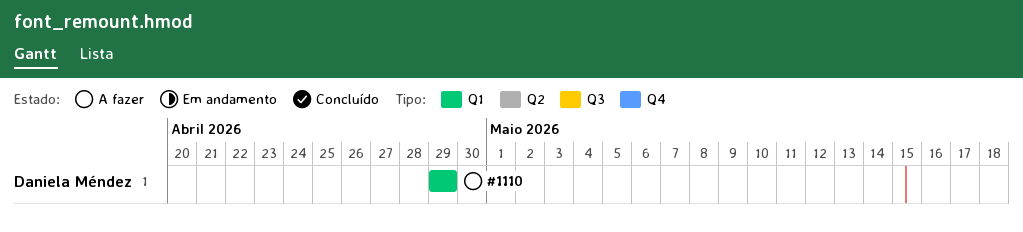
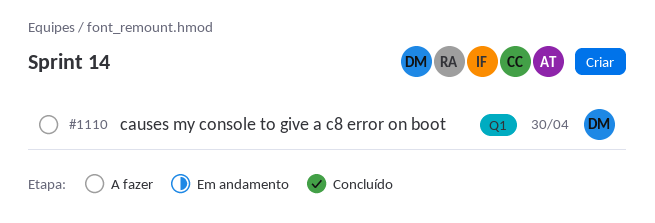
#1110, due: Apr 29 -> Apr 30

